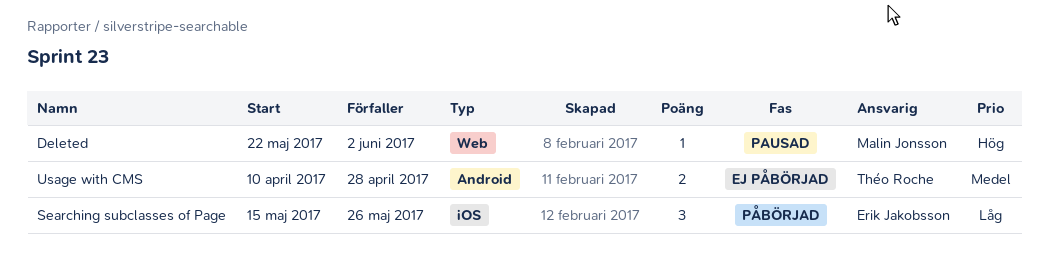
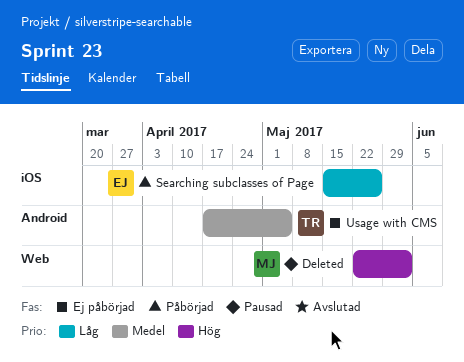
Usage with CMS, start: Apr 10 -> Apr 17
Usage with CMS, due: Apr 28 -> May 5

